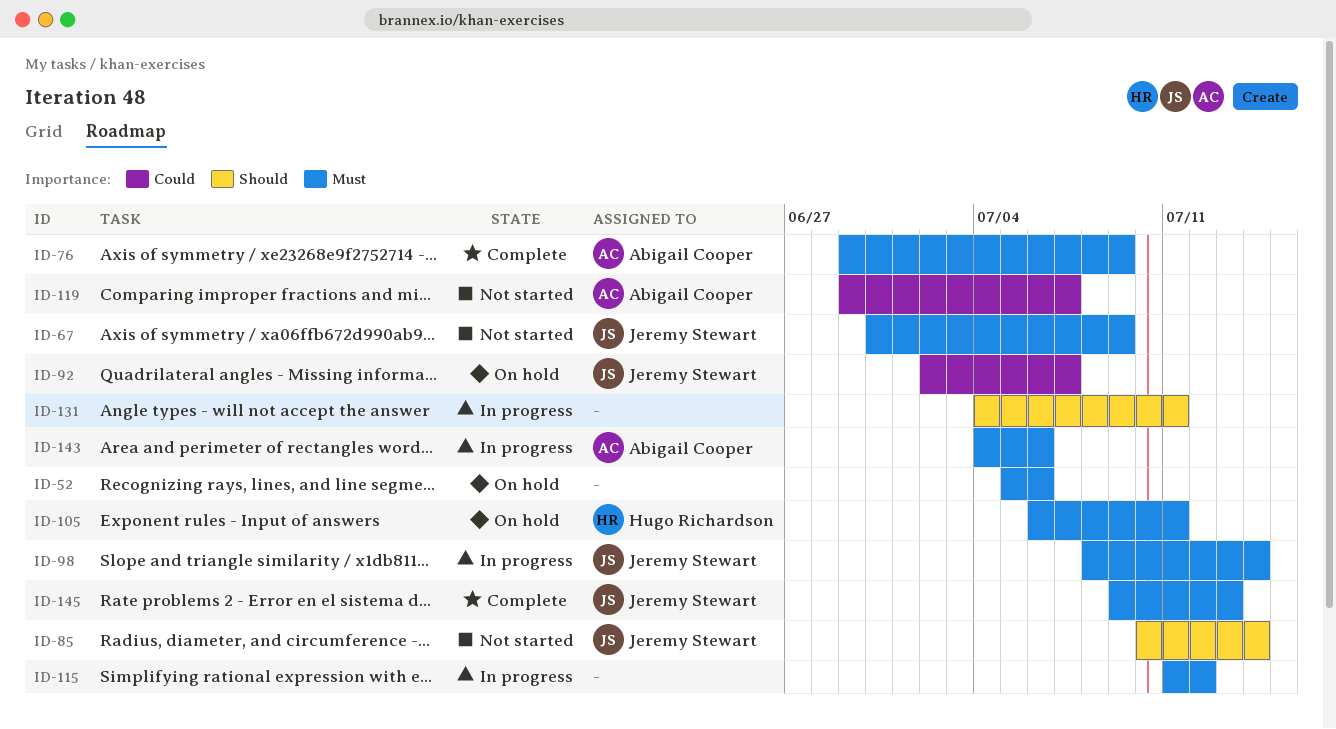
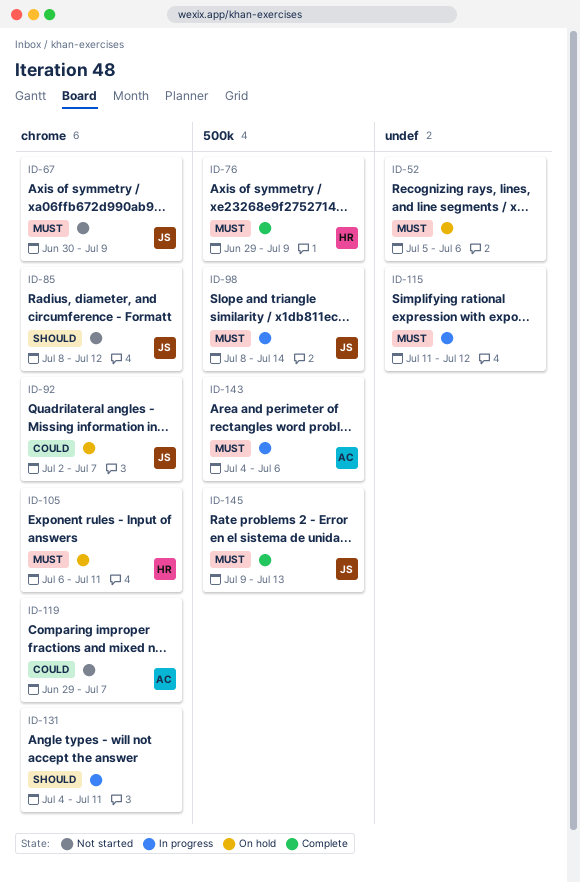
ID-76, owner: Abigail Cooper -> Hugo Richardson
ID-85, start: Jul 10 -> Jul 8
ID-85, due: Jul 14 -> Jul 12

